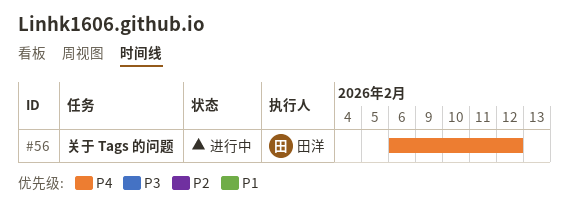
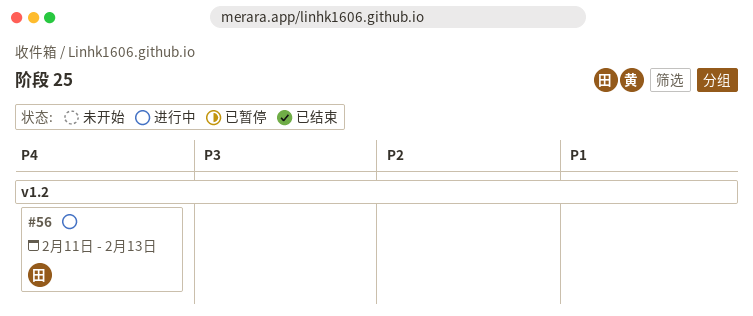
#56, start: Feb 6 -> Feb 11
#56, due: Feb 12 -> Feb 13

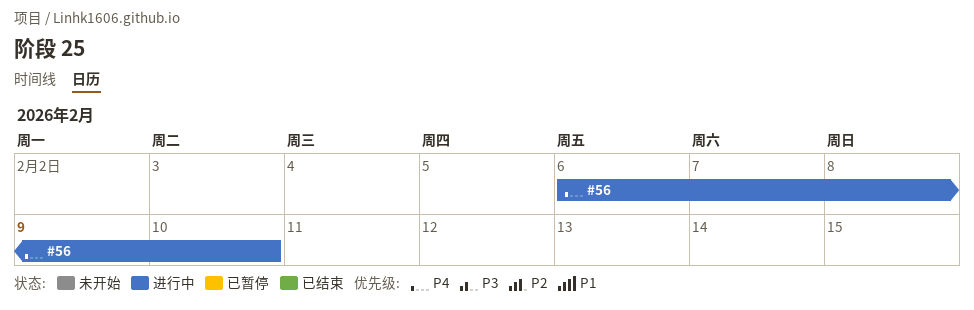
#56, start: Feb 11 -> Feb 6
#56, due: Feb 13 -> Feb 10

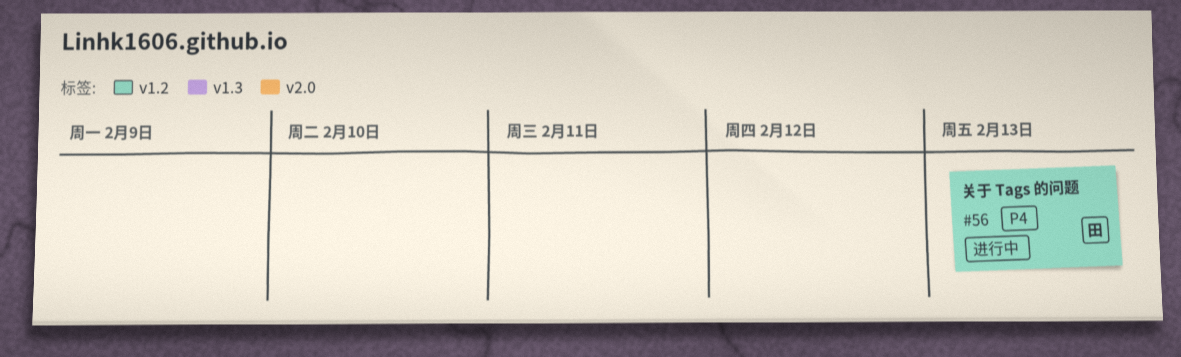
#56, due: Feb 10 -> Feb 13

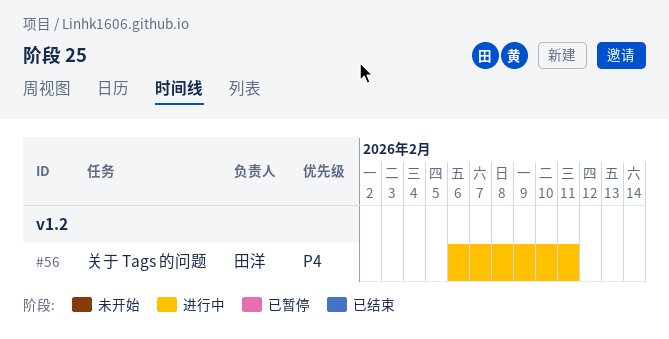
#56, due: Feb 13 -> Feb 11

